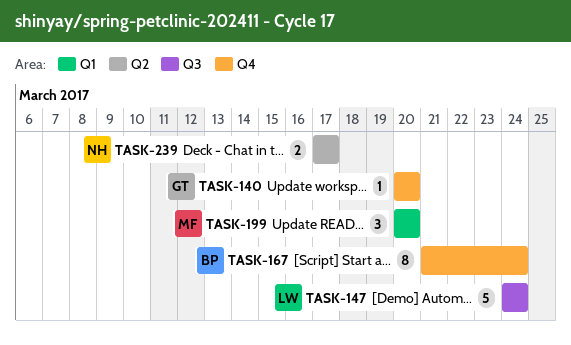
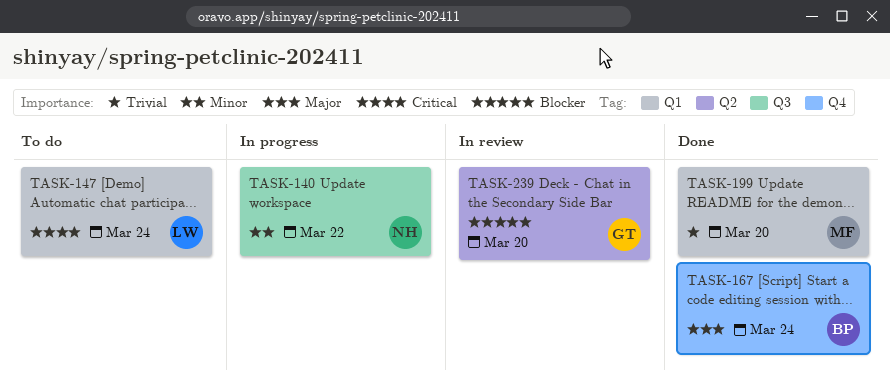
TASK-140, owner: GT -> NH
TASK-140, label: Q4 -> Q3
TASK-140, due: Mar 20 -> Mar 22
TASK-147, label: Q3 -> Q1
TASK-239, owner: NH -> GT
TASK-239, due: Mar 17 -> Mar 20

